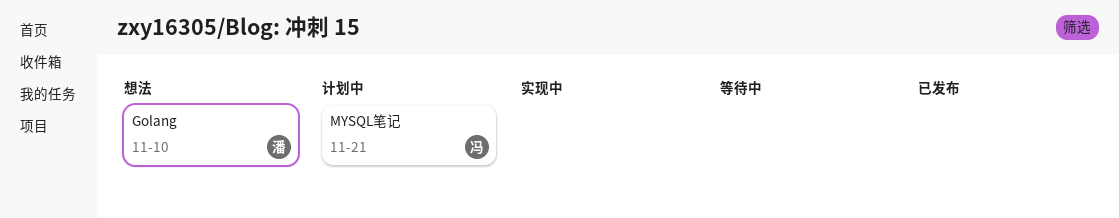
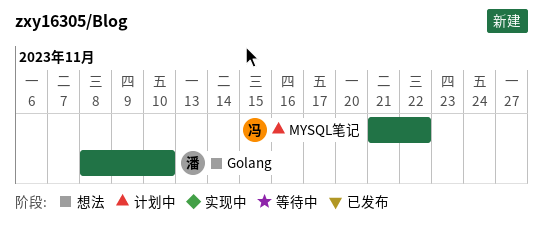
MYSQL笔记, due: Nov 21 -> Nov 22

